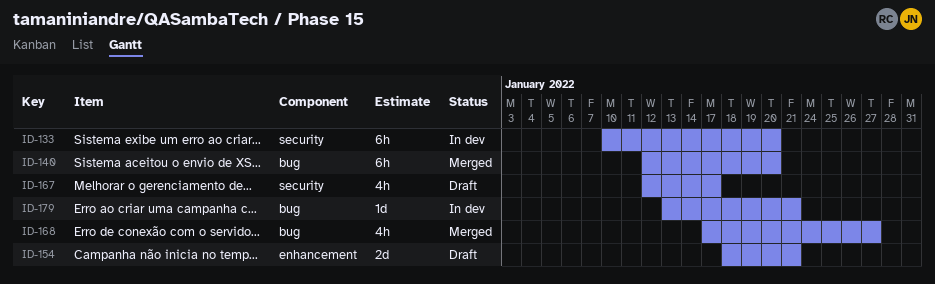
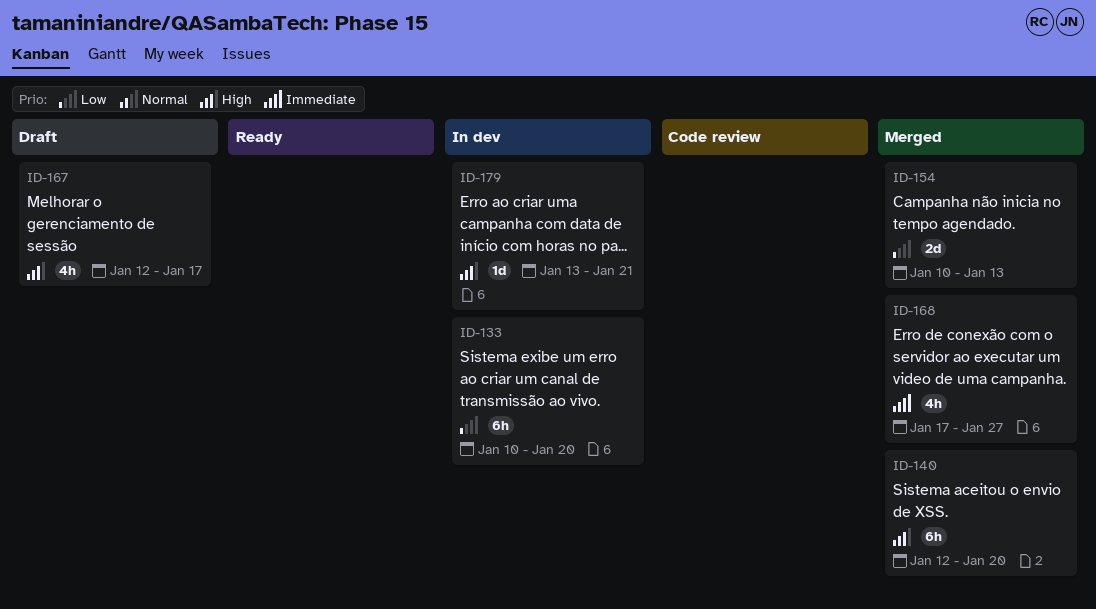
ID-154, status: Draft -> Merged
ID-154, start: Jan 18 -> Jan 10
ID-154, due: Jan 21 -> Jan 13

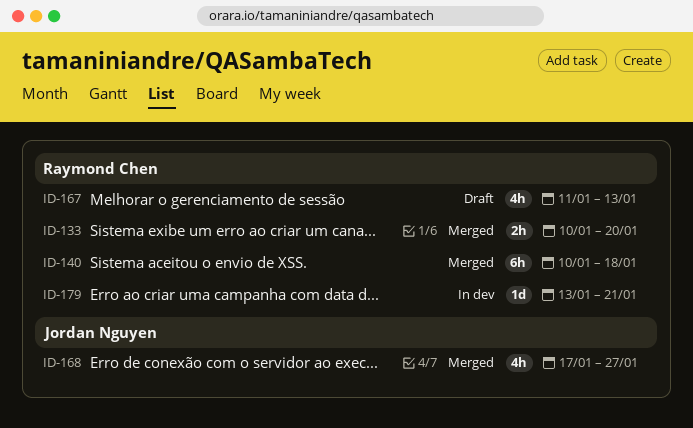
ID-133, status: In dev -> Merged
ID-133, estimate: 6h -> 2h
ID-140, start: Jan 12 -> Jan 10
ID-140, due: Jan 20 -> Jan 18
ID-154: present -> none
ID-167, start: Jan 12 -> Jan 11
ID-167, due: Jan 17 -> Jan 13

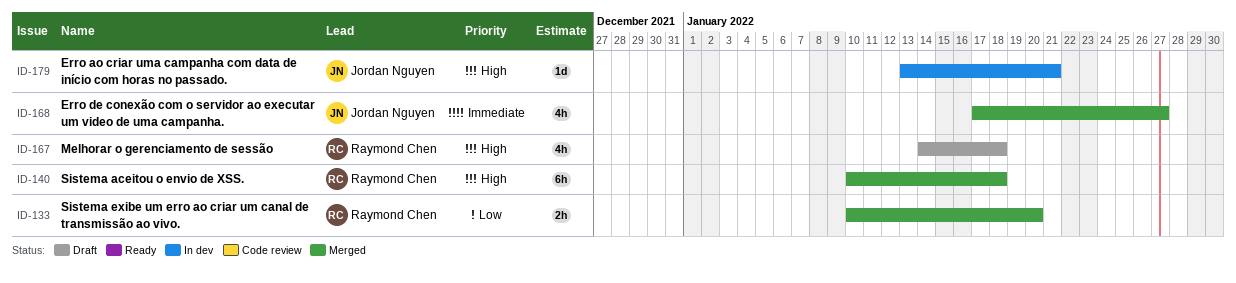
ID-167, start: Jan 11 -> Jan 14
ID-167, due: Jan 13 -> Jan 18
ID-179, owner: Raymond Chen -> Jordan Nguyen

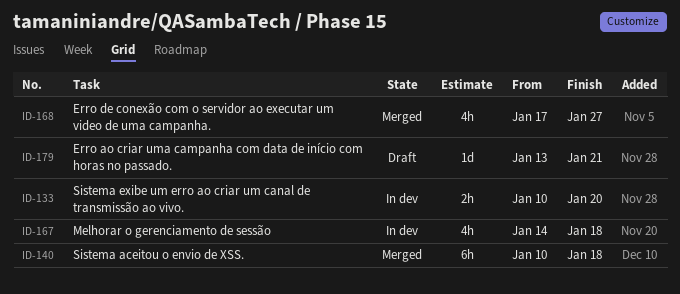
ID-133, status: Merged -> In dev
ID-167, status: Draft -> In dev
ID-179, status: In dev -> Draft

